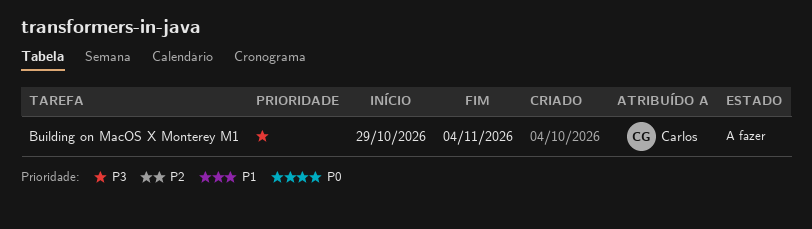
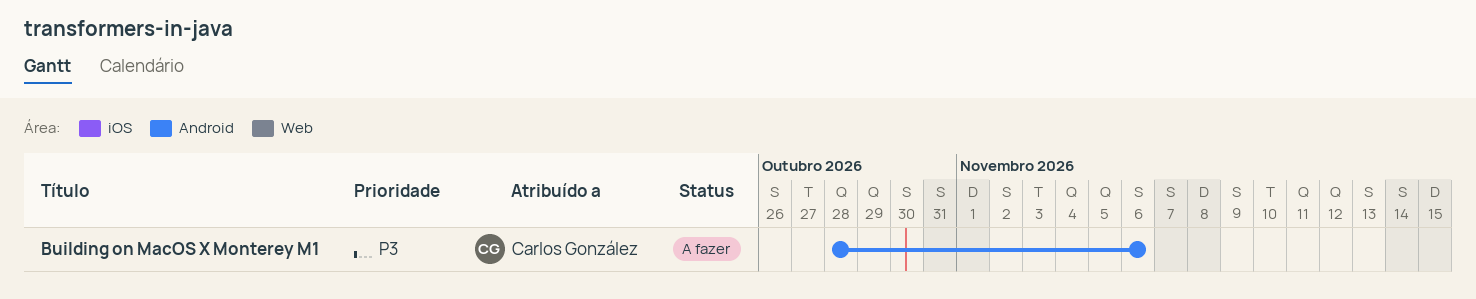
Building on MacOS X Monterey M1, start: Oct 29 -> Oct 28
Building on MacOS X Monterey M1, due: Nov 4 -> Nov 6

